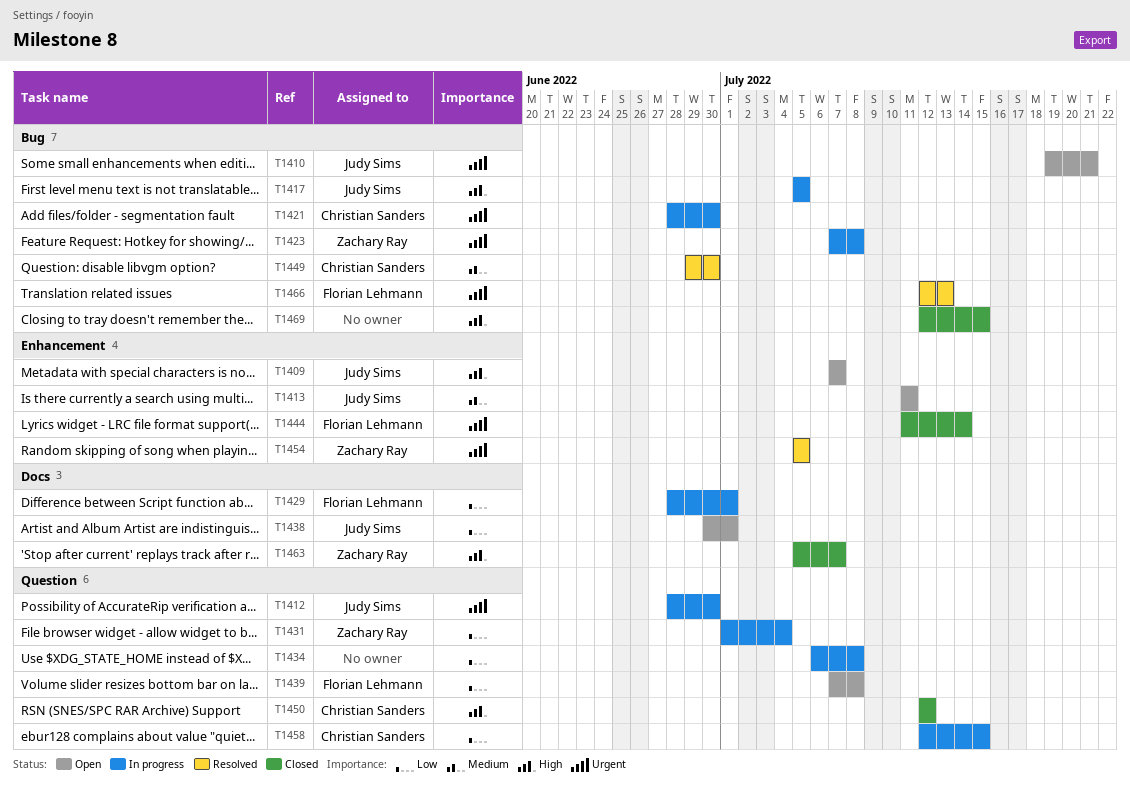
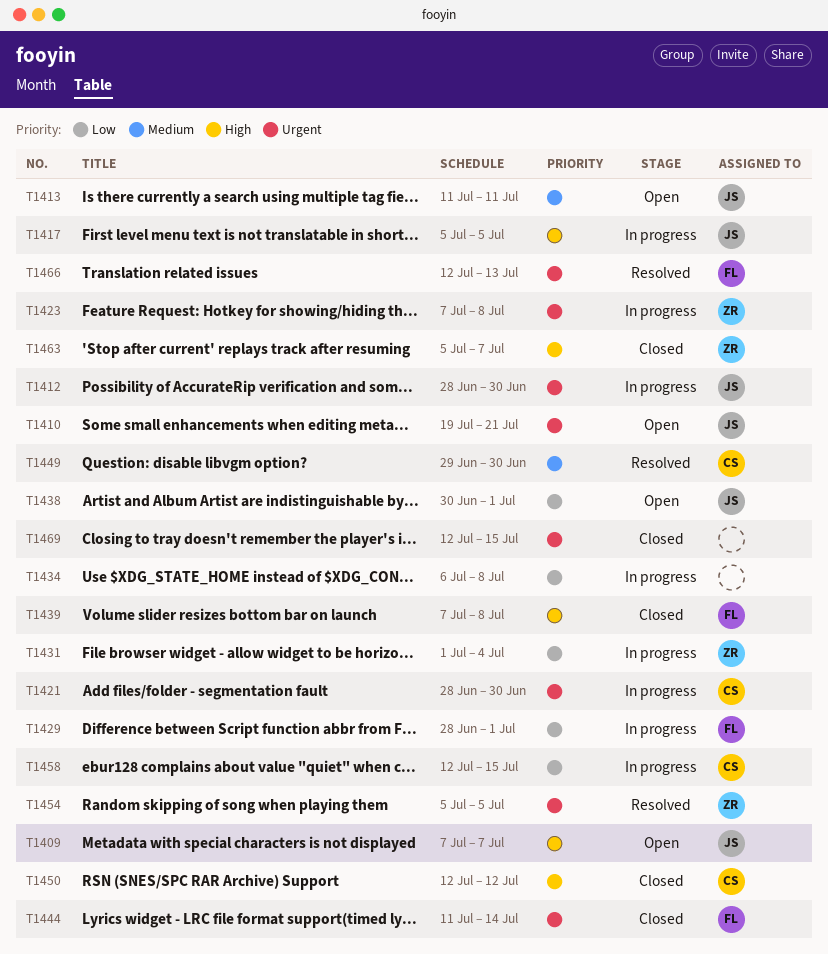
T1439, status: Open -> Closed
T1439, priority: Low -> High
T1469, priority: High -> Urgent

